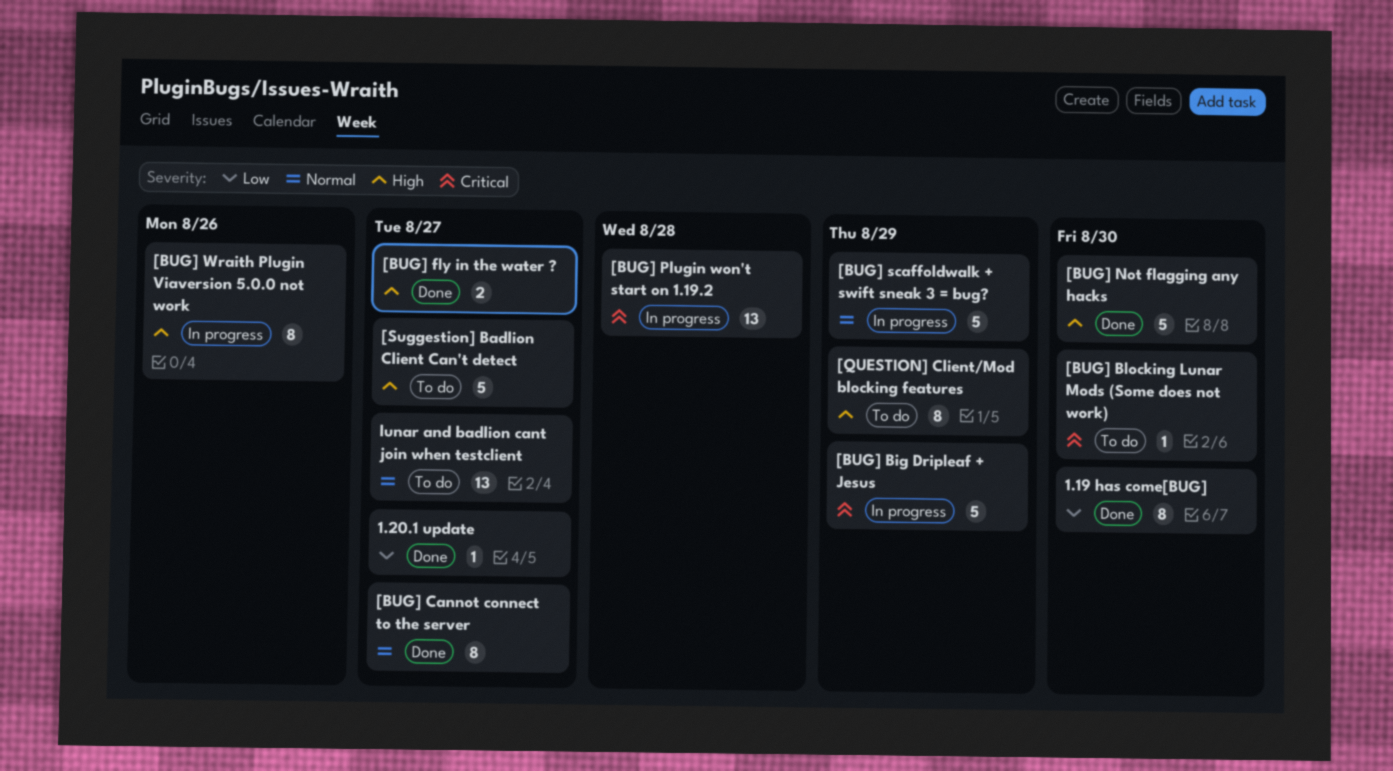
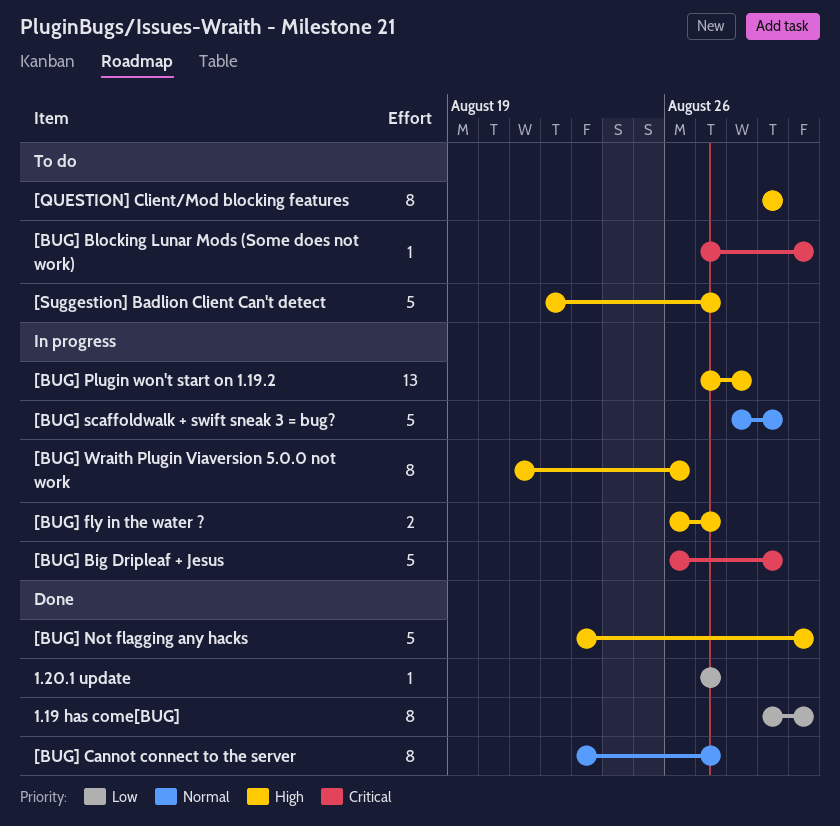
[BUG] fly in the water ?, status: Done -> In progress
[BUG] Plugin won't start on 1.19.2, priority: Critical -> High
lunar and badlion cant join when testclient: present -> none

